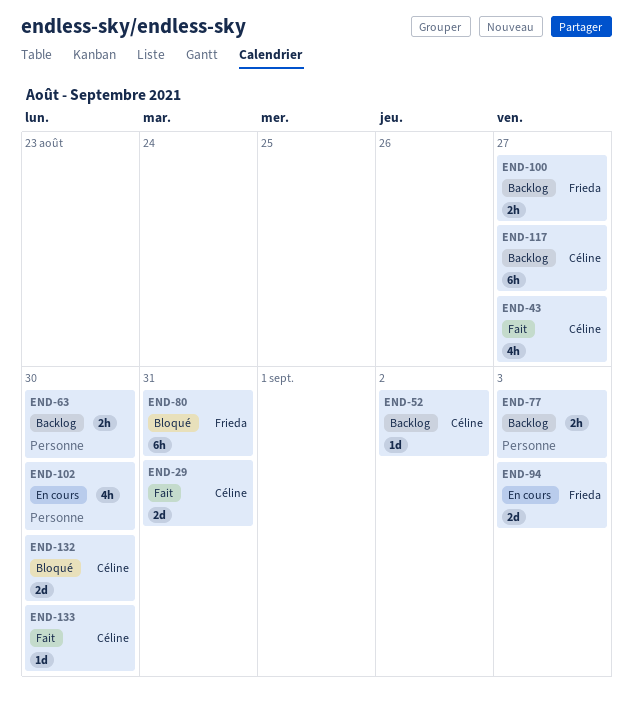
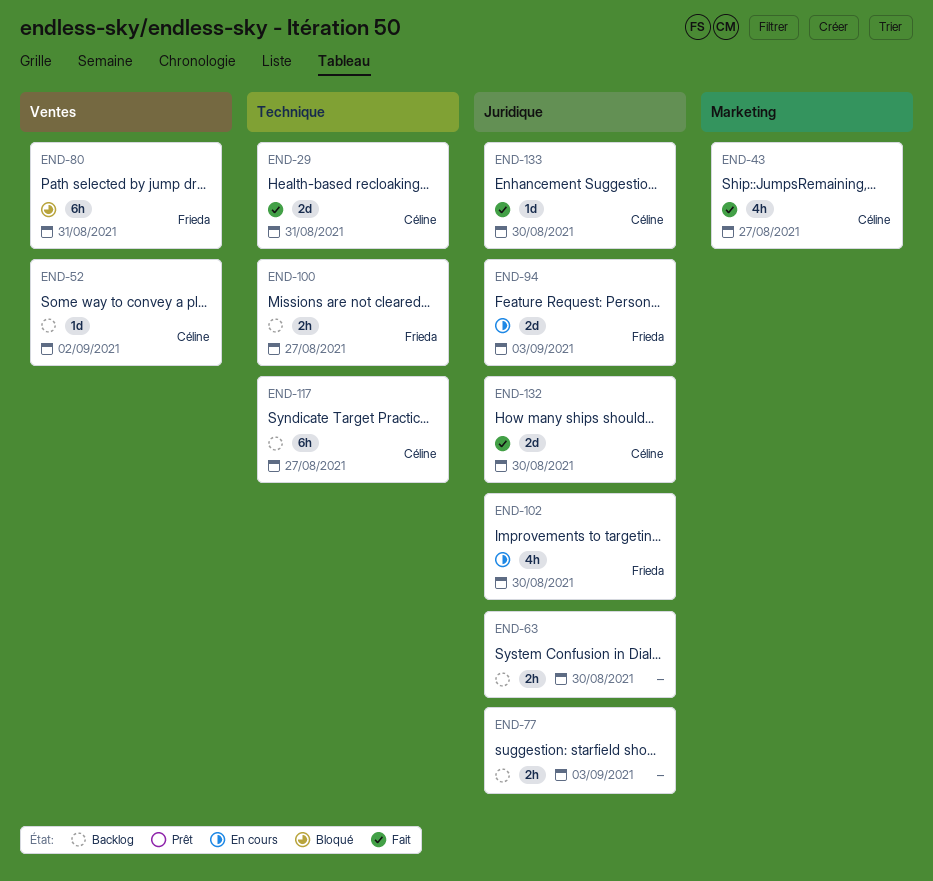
END-102, owner: none -> Frieda
END-132, status: Bloqué -> Fait

